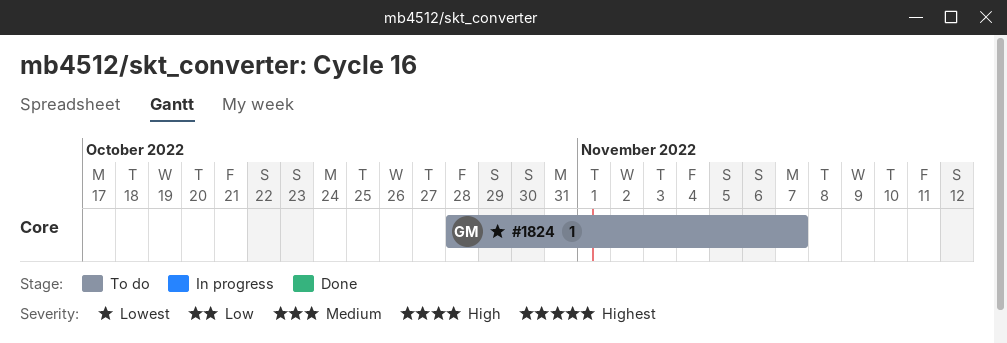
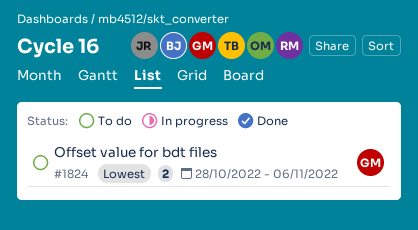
#1824, estimate: 1 -> 2
#1824, due: Nov 7 -> Nov 6

